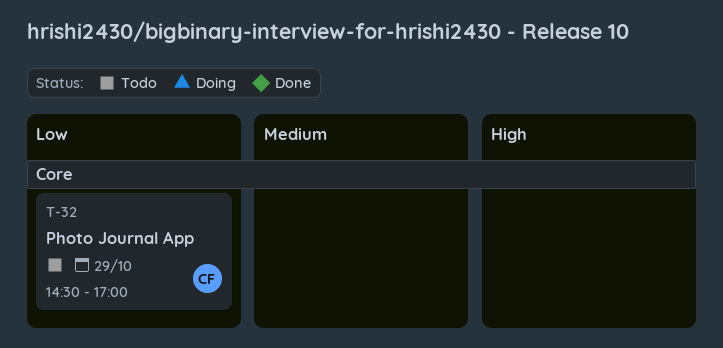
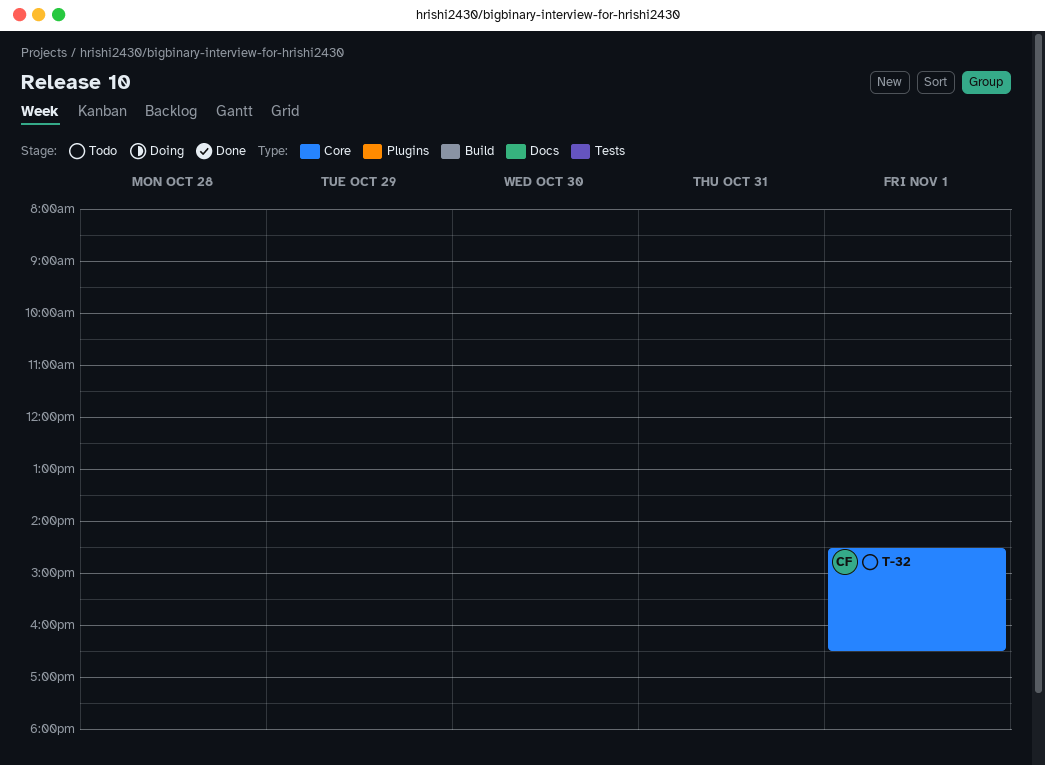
T-32, day: Oct 29 -> Nov 1
T-32, ends: 17:00 -> 16:30

